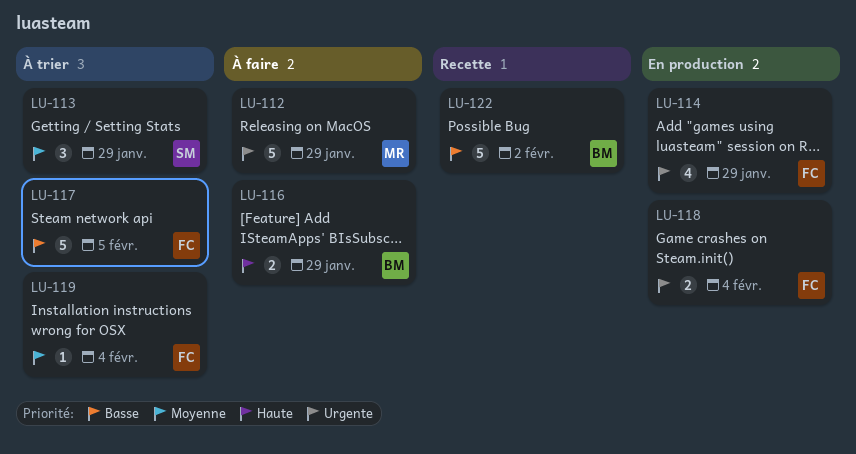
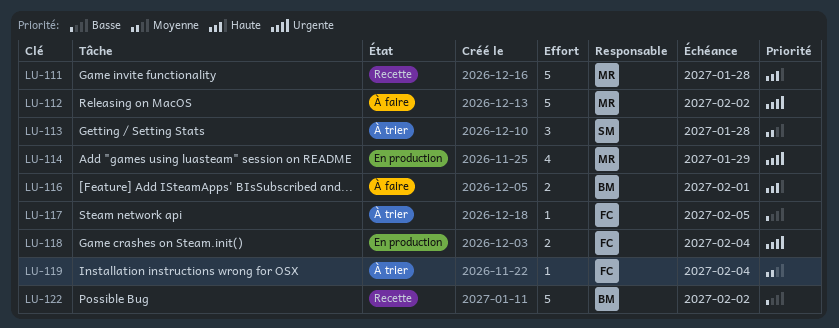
LU-111: none -> present
LU-112, due: Jan 29 -> Feb 2
LU-113, due: Jan 29 -> Jan 28
LU-114, owner: FC -> MR
LU-116, due: Jan 29 -> Feb 1
LU-117, estimate: 5 -> 1

